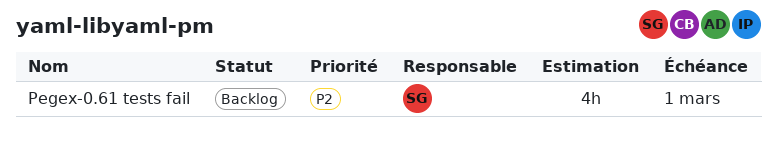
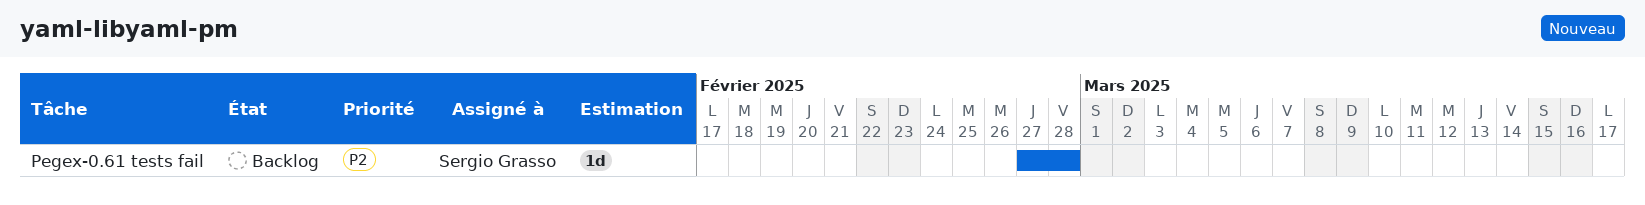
Pegex-0.61 tests fail, estimate: 4h -> 1d
Pegex-0.61 tests fail, due: Mar 1 -> Feb 28

